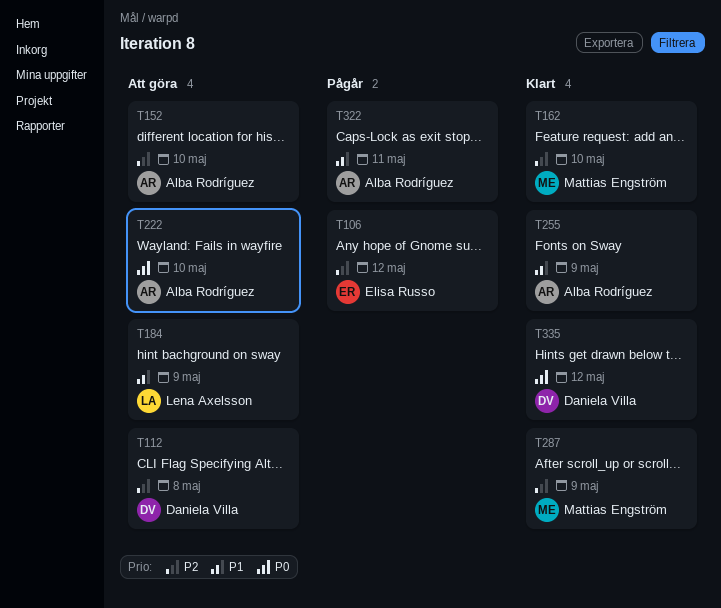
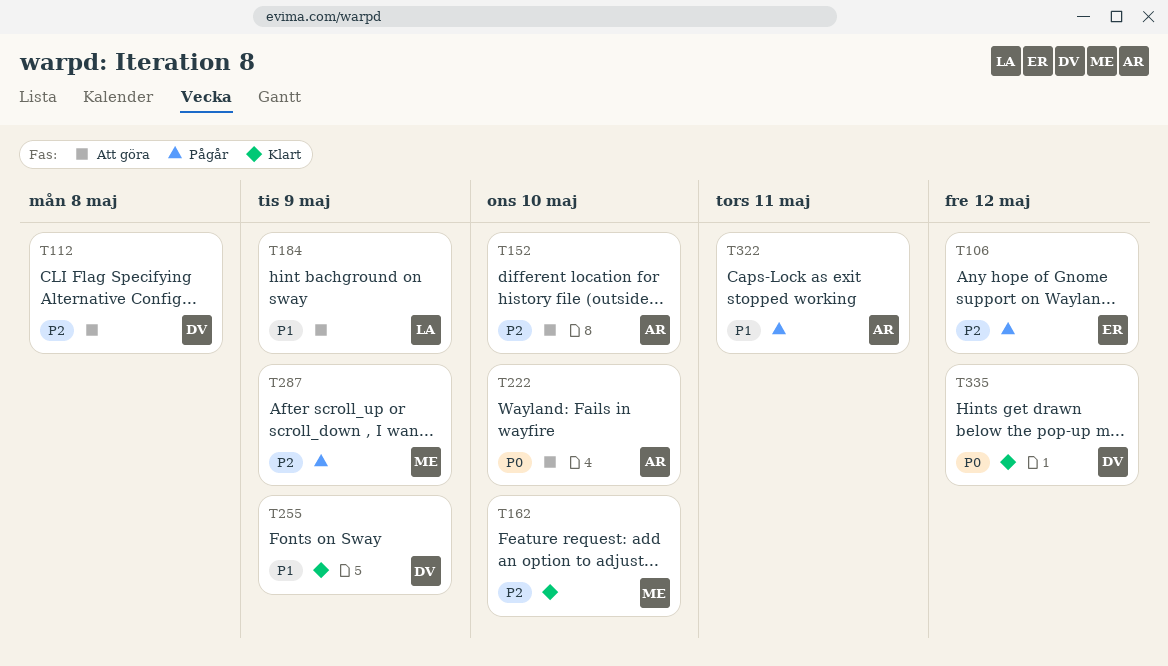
T255, owner: Alba Rodríguez -> Daniela Villa
T287, status: Klart -> Pågår

